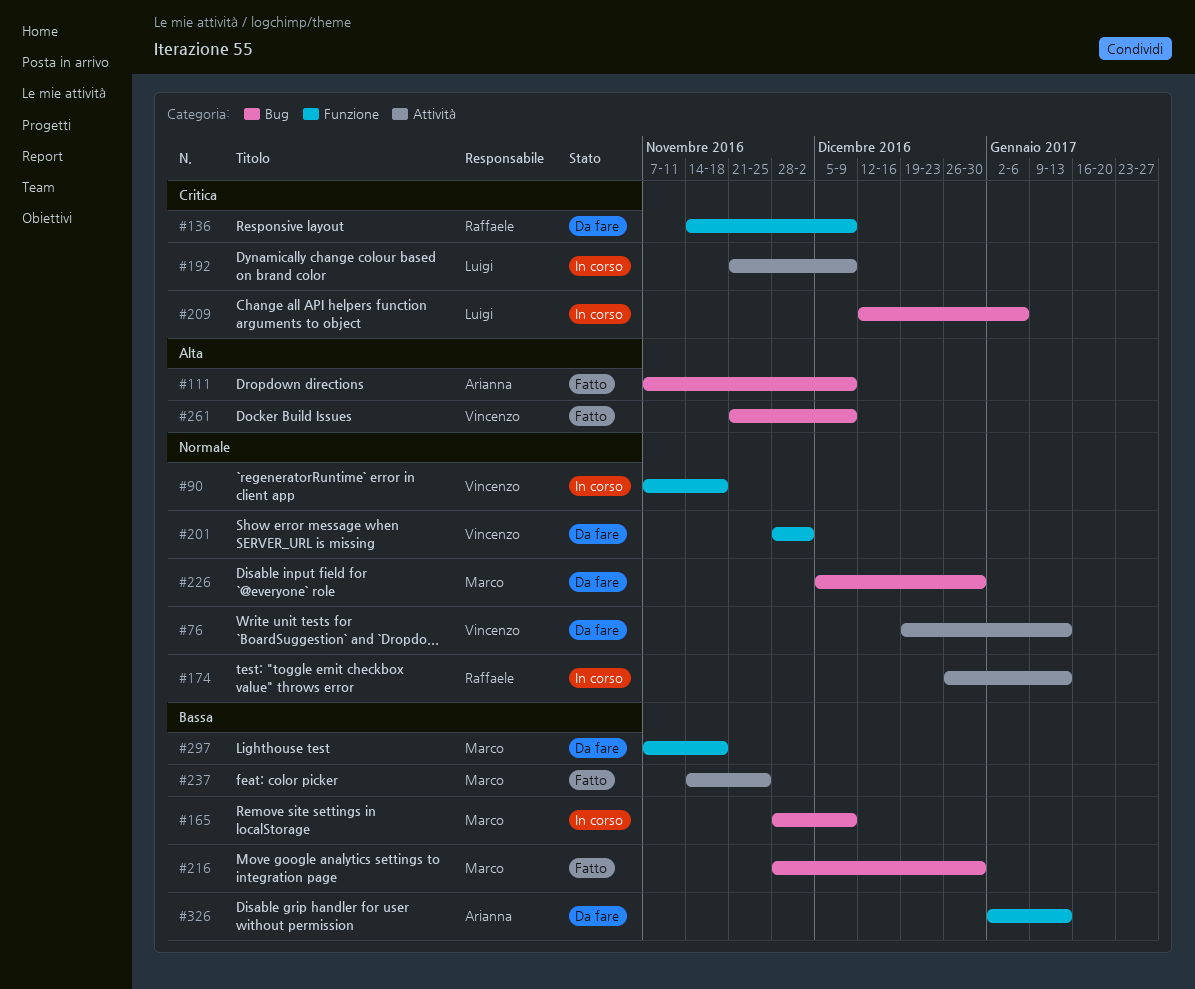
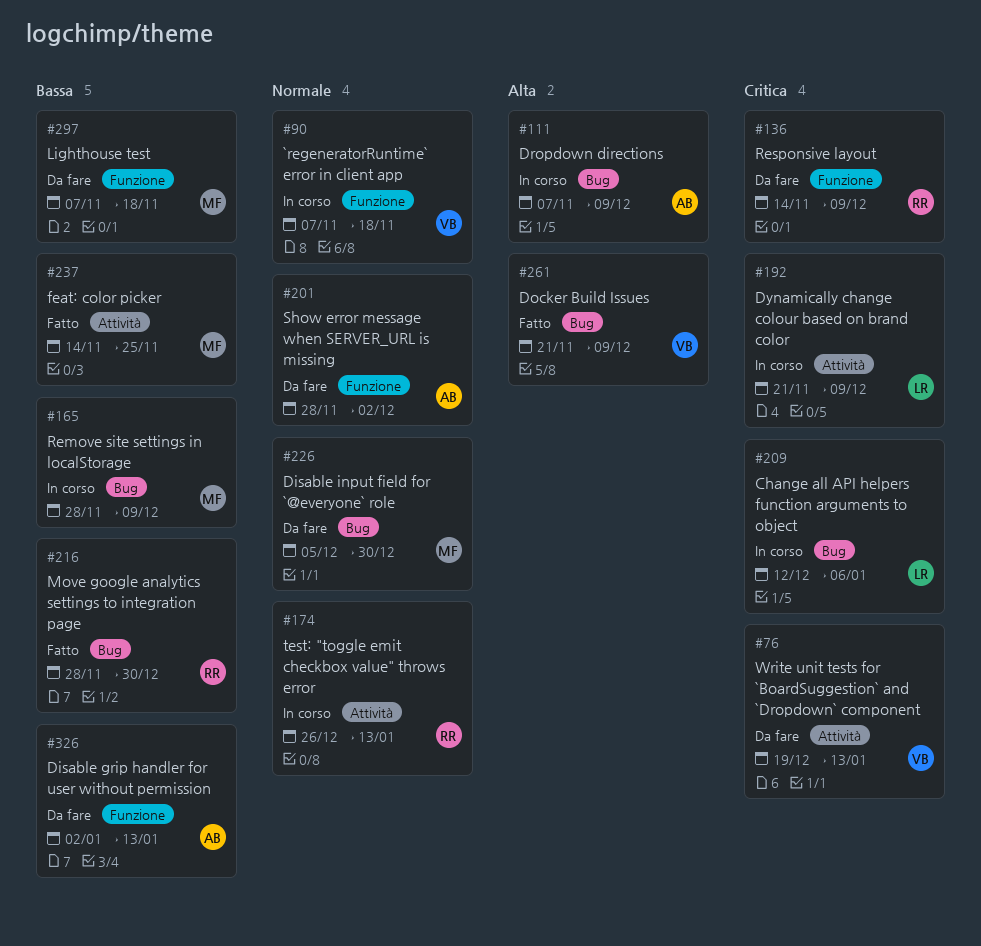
#76, priority: Normale -> Critica
#111, status: Fatto -> In corso
#201, owner: Vincenzo -> Arianna
#216, owner: Marco -> Raffaele

